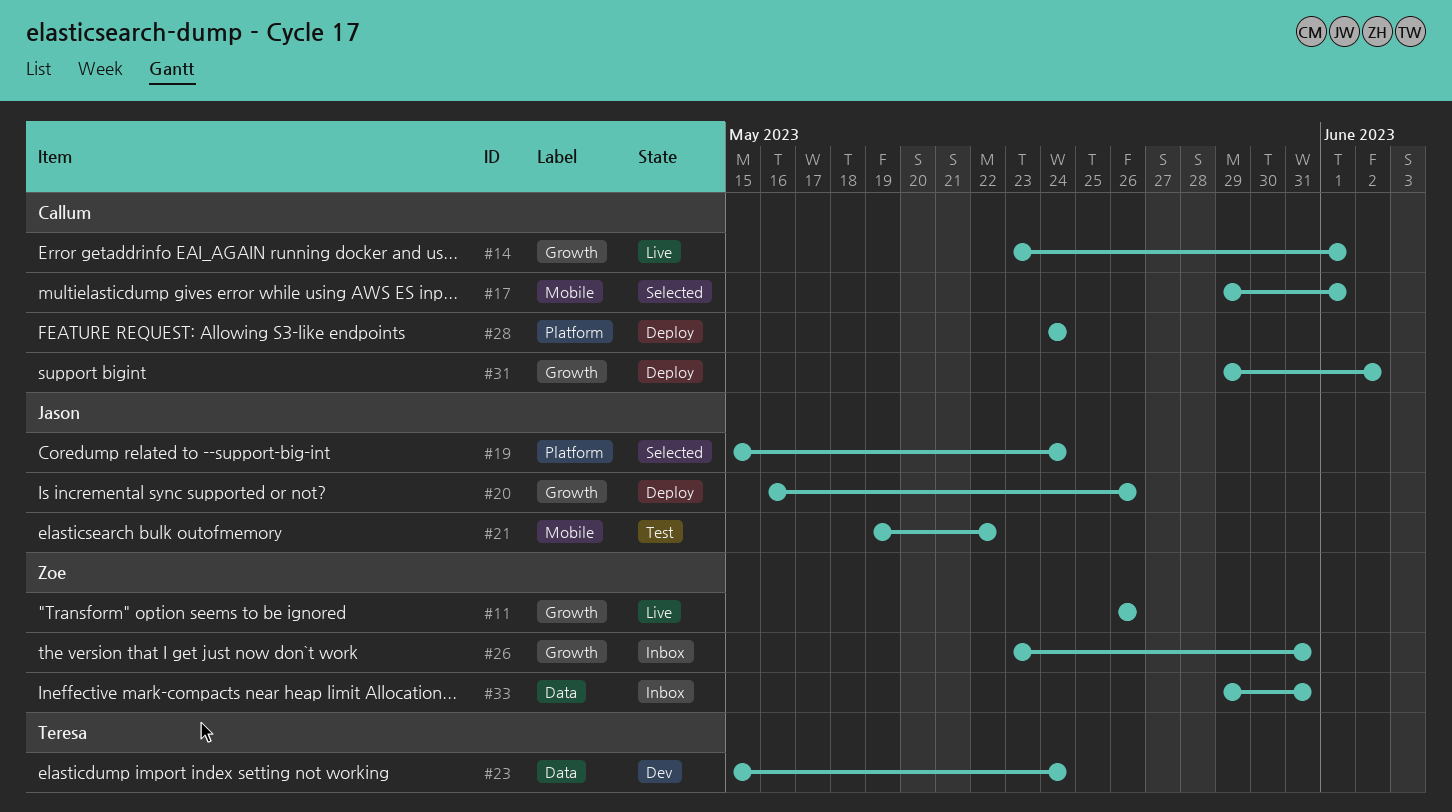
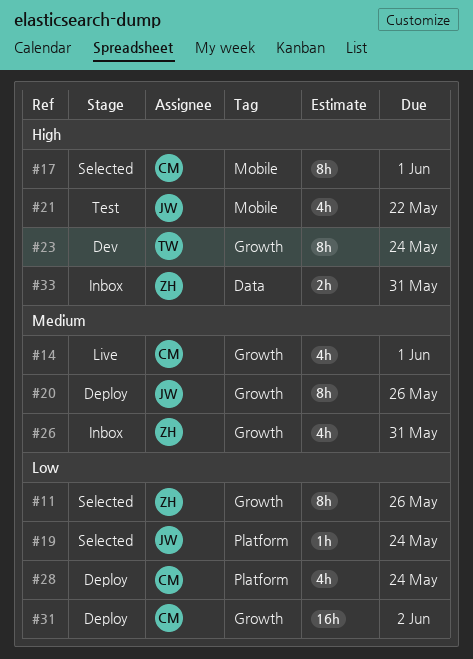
#11, status: Live -> Selected
#23, label: Data -> Growth

